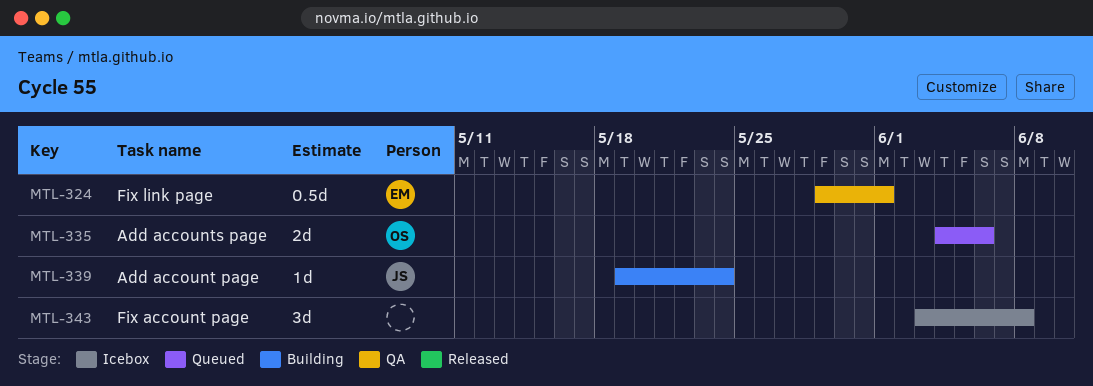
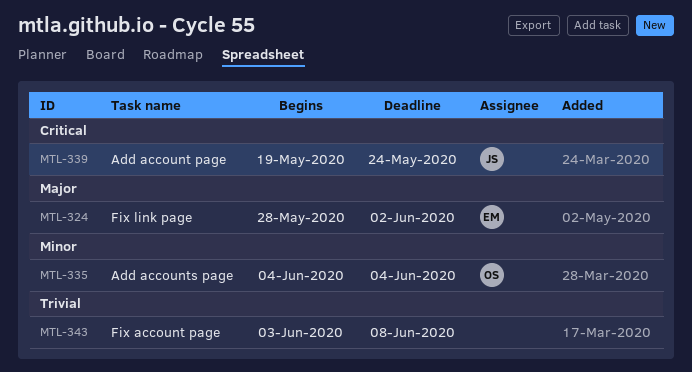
MTL-324, start: May 29 -> May 28
MTL-324, due: Jun 1 -> Jun 2
MTL-335, due: Jun 6 -> Jun 4

